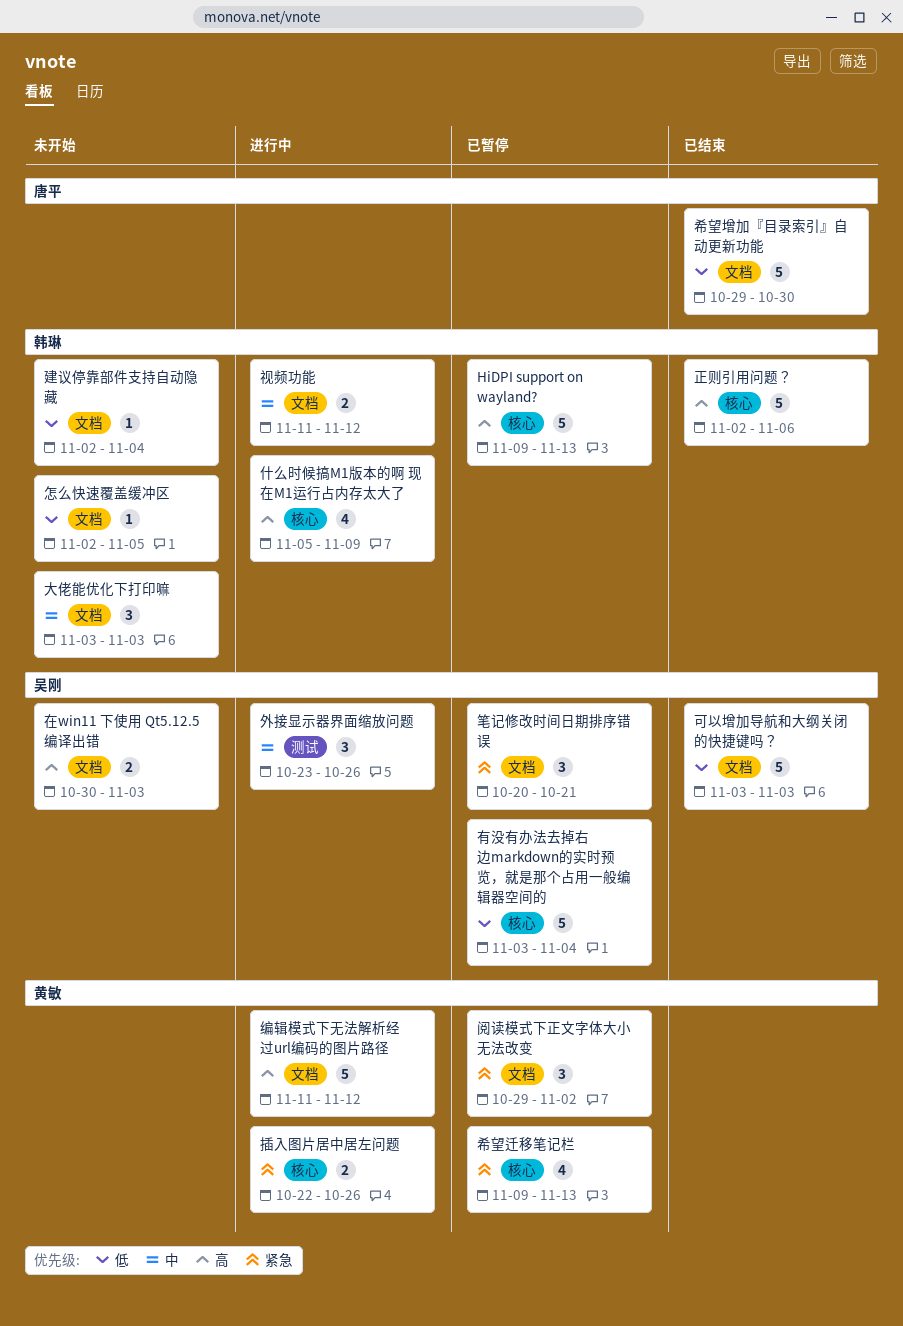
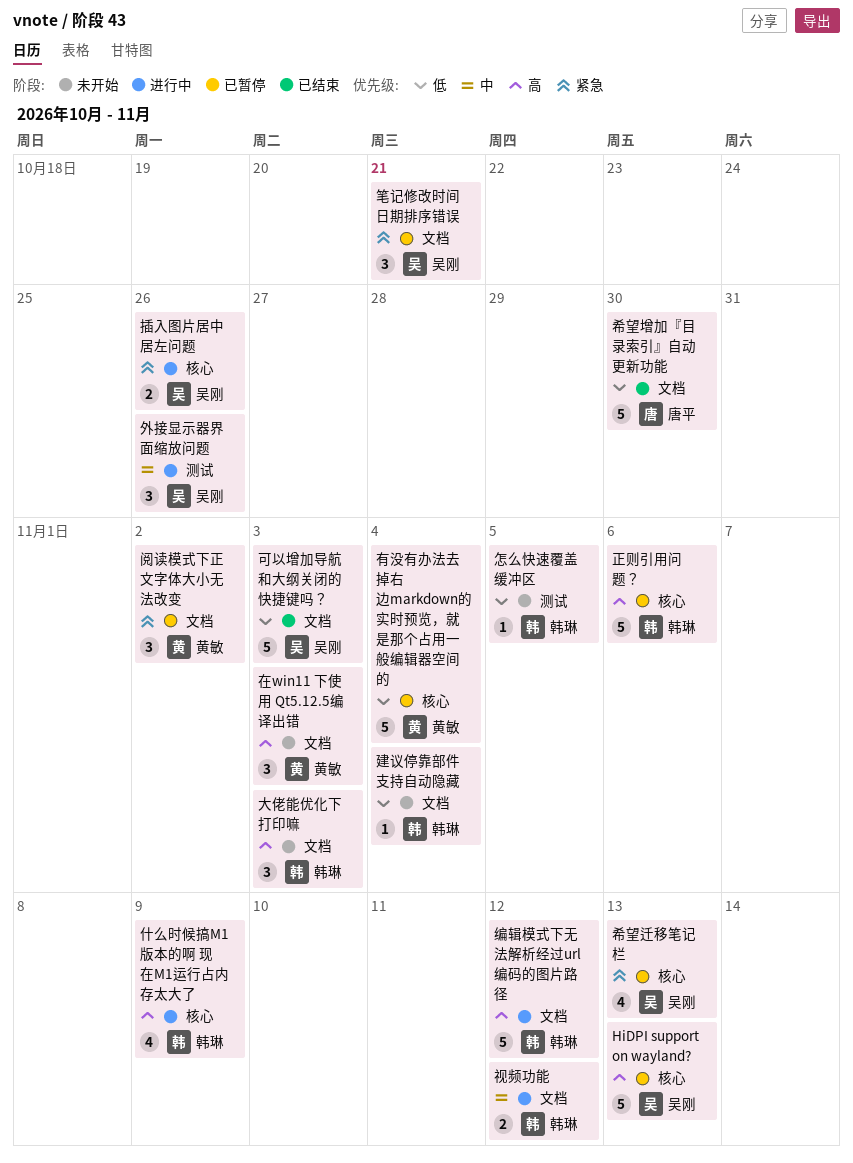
HiDPI support on wayland?, owner: 韩琳 -> 吴刚
在win11 下使用 Qt5.12.5编译出错, owner: 吴刚 -> 黄敏
在win11 下使用 Qt5.12.5编译出错, estimate: 2 -> 3
大佬能优化下打印嘛, priority: 中 -> 高
希望迁移笔记栏, owner: 黄敏 -> 吴刚
怎么快速覆盖缓冲区, label: 文档 -> 测试
插入图片居中居左问题, owner: 黄敏 -> 吴刚
有没有办法去掉右边markdown的实时预览，就是那个占用一般编辑器空间的, owner: 吴刚 -> 黄敏
正则引用问题？, status: 已结束 -> 已暂停
编辑模式下无法解析经过url编码的图片路径, owner: 黄敏 -> 韩琳

